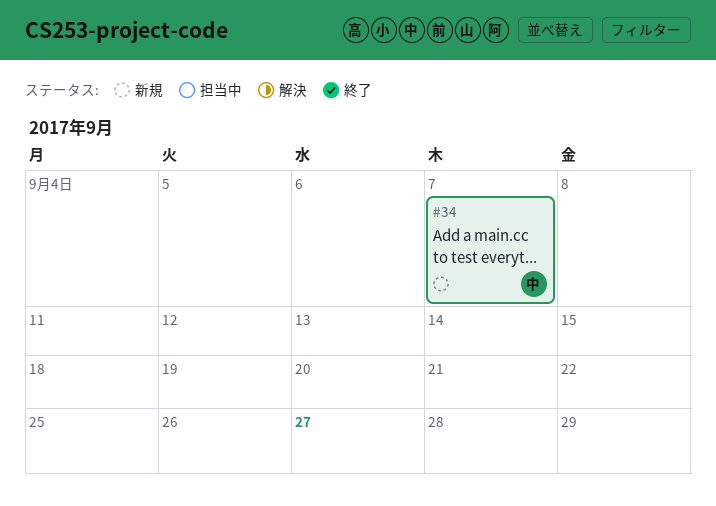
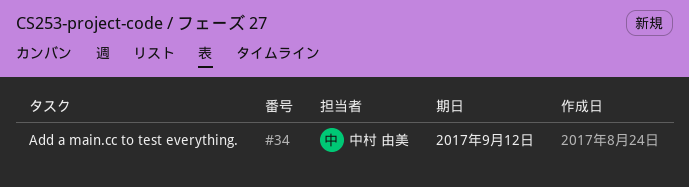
#34, due: Sep 7 -> Sep 12

